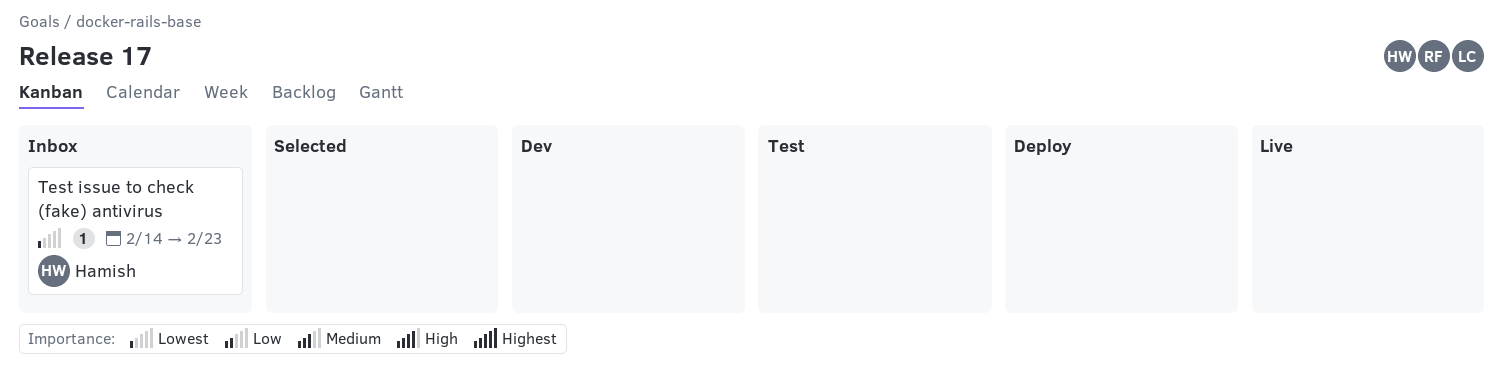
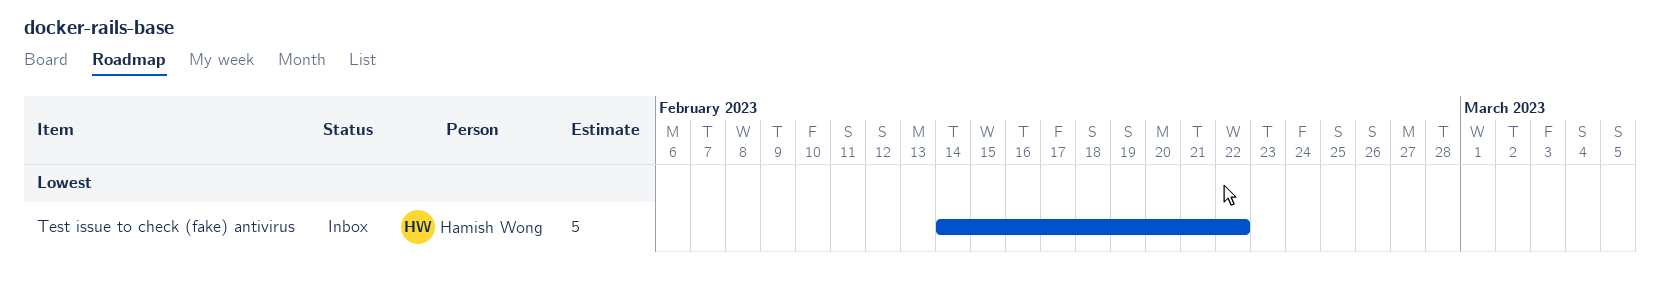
Test issue to check (fake) antivirus, estimate: 1 -> 5
Test issue to check (fake) antivirus, due: Feb 23 -> Feb 22

